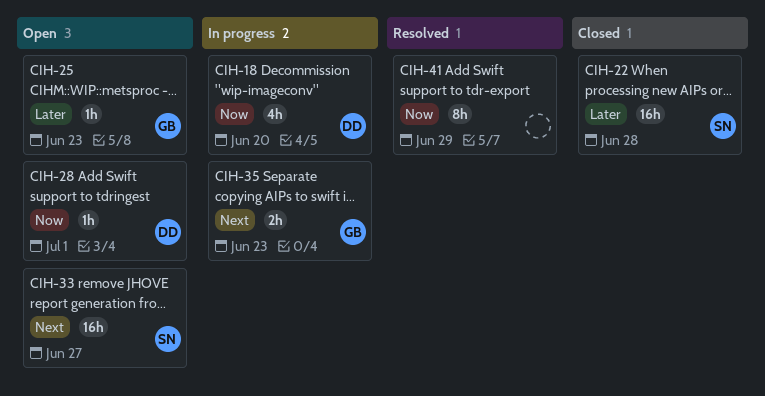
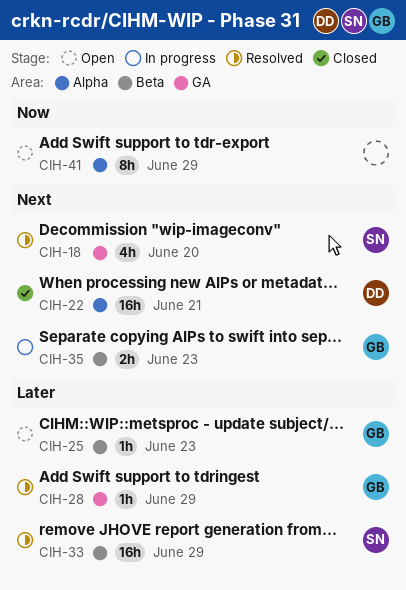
CIH-18, status: In progress -> Resolved
CIH-18, owner: DD -> SN
CIH-18, priority: Now -> Next
CIH-22, owner: SN -> DD
CIH-22, priority: Later -> Next
CIH-22, due: Jun 28 -> Jun 21
CIH-28, status: Open -> Resolved
CIH-28, owner: DD -> GB
CIH-28, priority: Now -> Later
CIH-28, due: Jul 1 -> Jun 29
CIH-33, status: Open -> Resolved
CIH-33, priority: Next -> Later
CIH-33, due: Jun 27 -> Jun 29
CIH-41, status: Resolved -> Open

